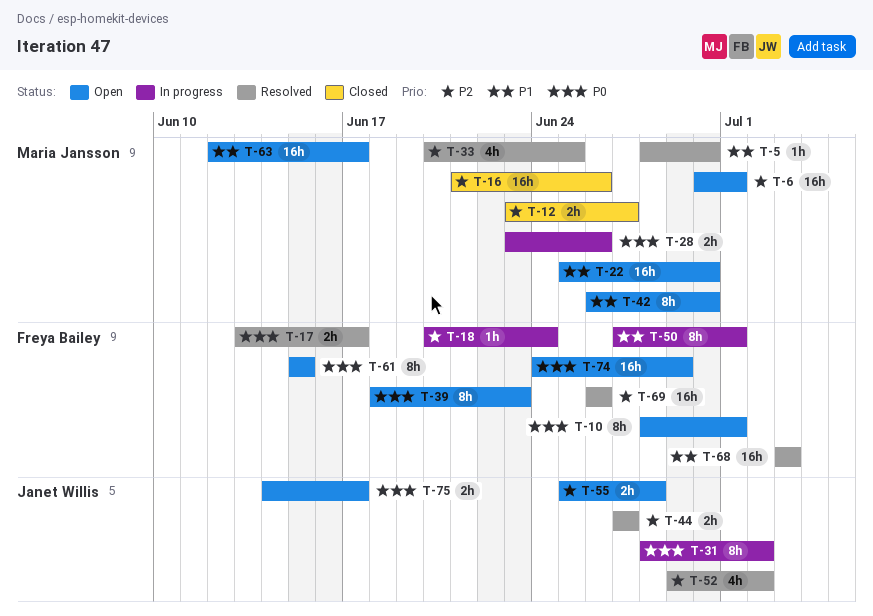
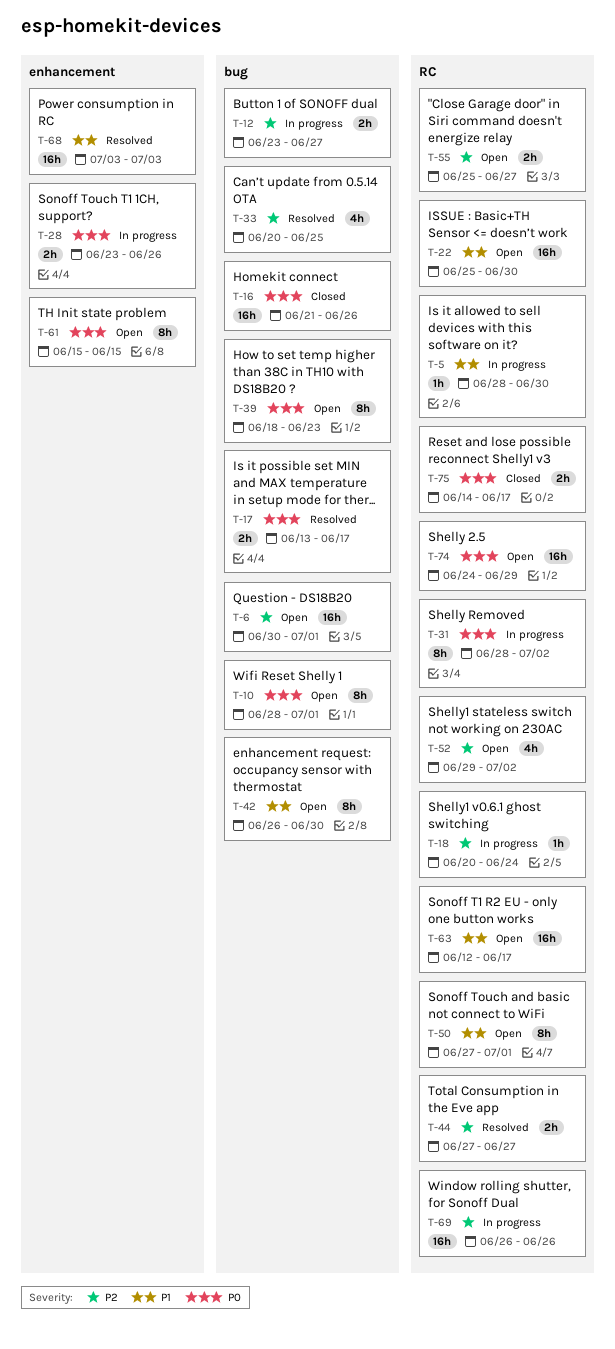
T-5, status: Resolved -> In progress
T-12, status: Closed -> In progress
T-16, priority: P2 -> P0
T-50, status: In progress -> Open
T-52, status: Resolved -> Open
T-55, due: Jun 28 -> Jun 27
T-69, status: Resolved -> In progress
T-75, status: Open -> Closed

